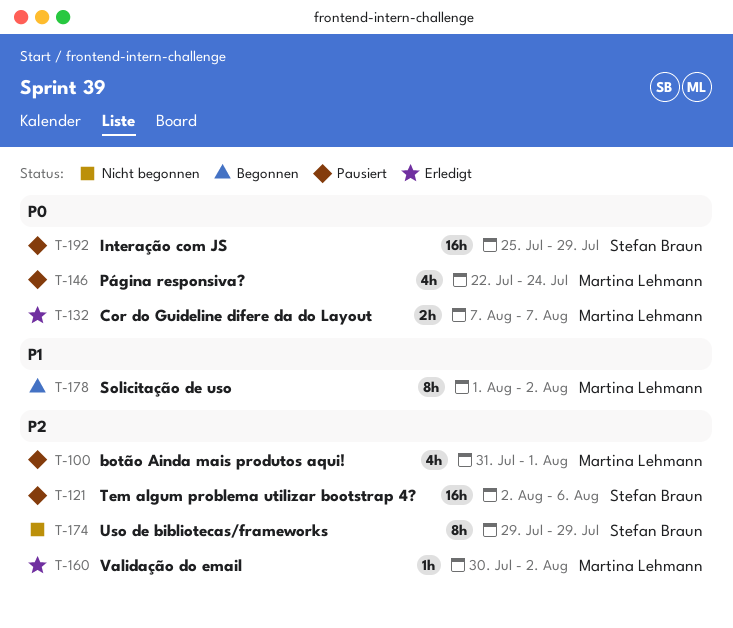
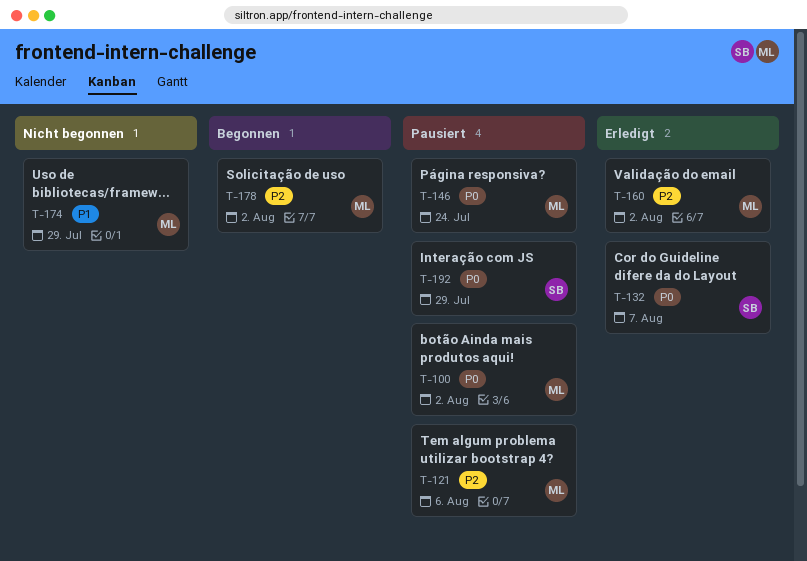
T-100, priority: P2 -> P0
T-100, due: Aug 1 -> Aug 2
T-121, owner: Stefan Braun -> Martina Lehmann
T-132, owner: Martina Lehmann -> Stefan Braun
T-174, owner: Stefan Braun -> Martina Lehmann
T-174, priority: P2 -> P1
T-178, priority: P1 -> P2

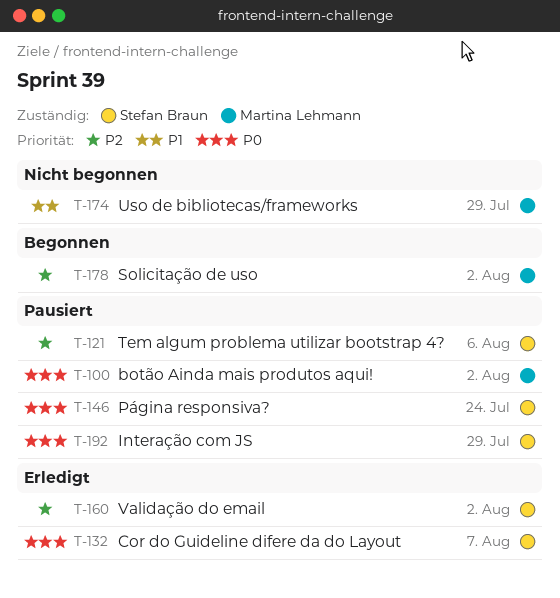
T-121, owner: Martina Lehmann -> Stefan Braun
T-146, owner: Martina Lehmann -> Stefan Braun
T-160, owner: Martina Lehmann -> Stefan Braun

